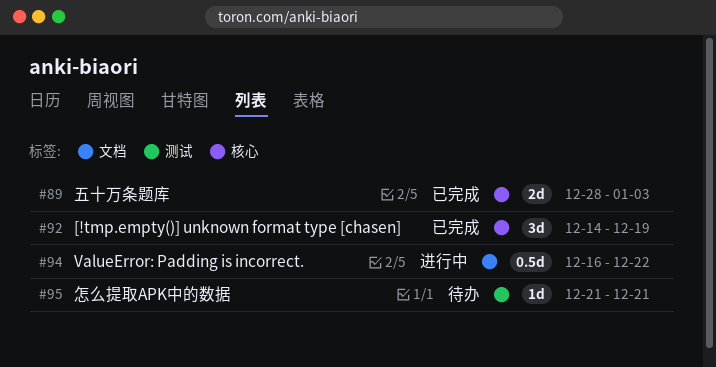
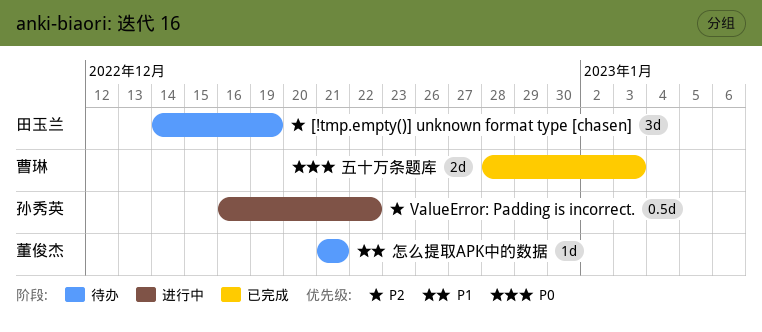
[!tmp.empty()] unknown format type [chasen], status: 已完成 -> 待办

